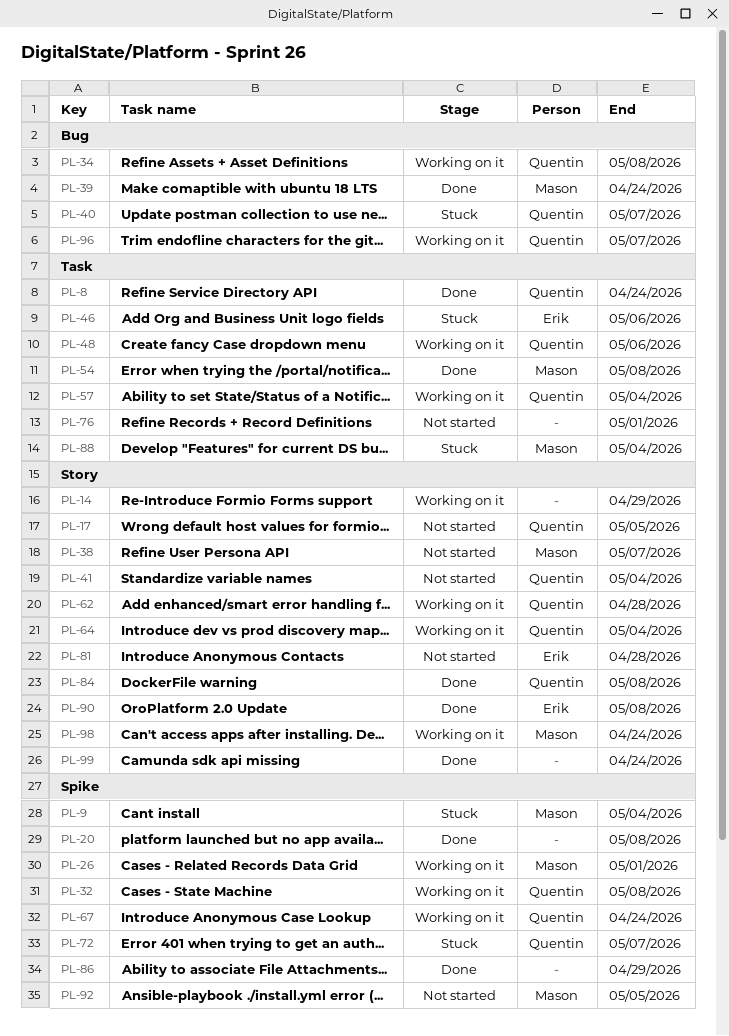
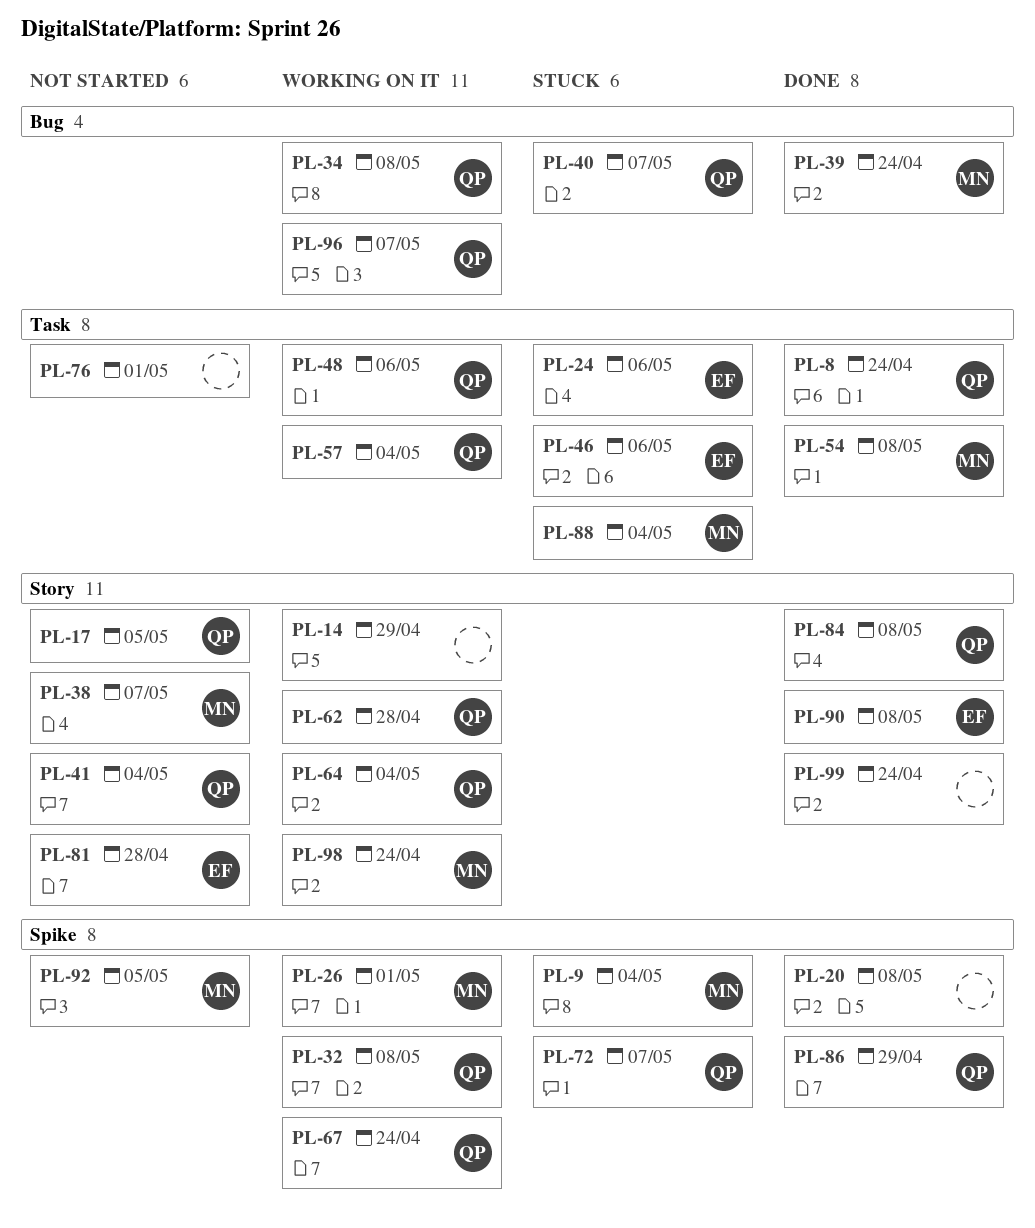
PL-24: none -> present
PL-86, owner: none -> Quentin

